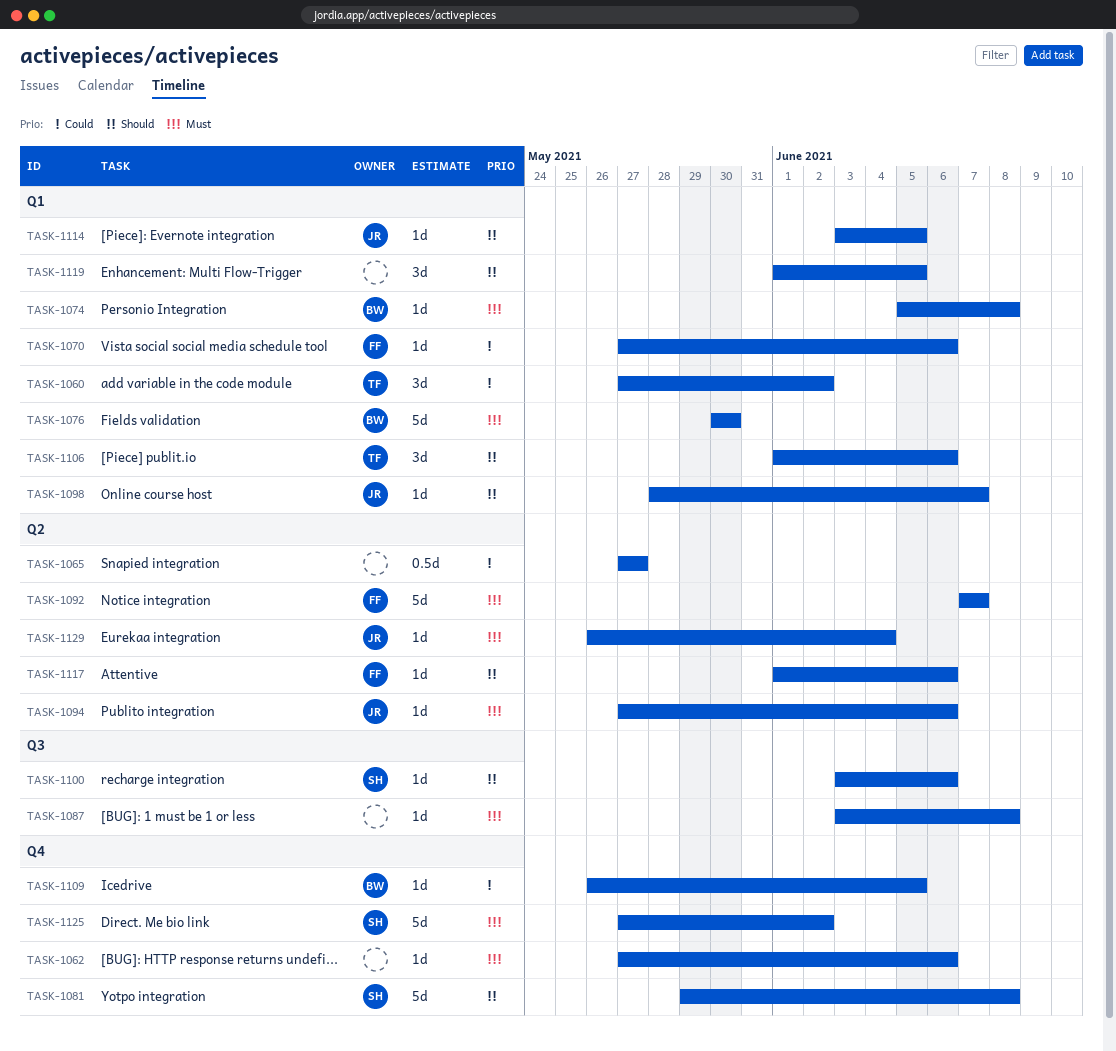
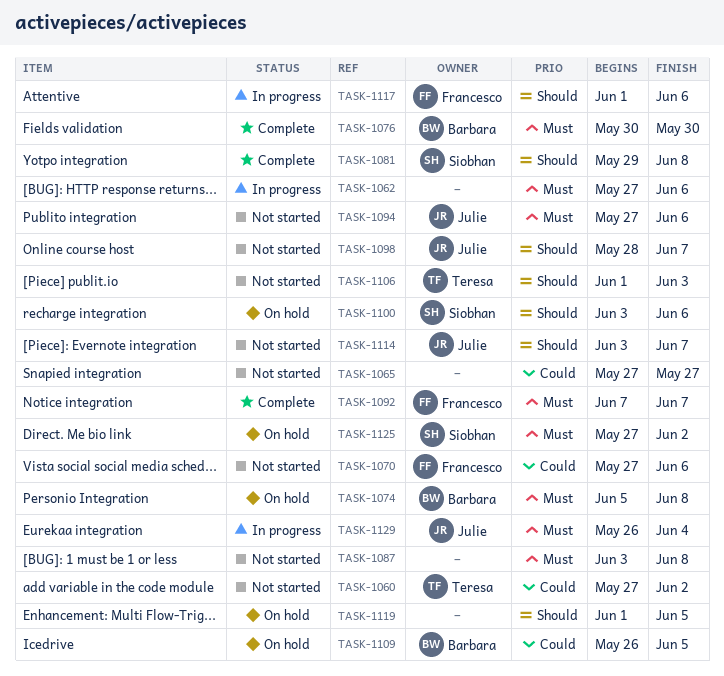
TASK-1106, due: Jun 6 -> Jun 3
TASK-1114, due: Jun 5 -> Jun 7

